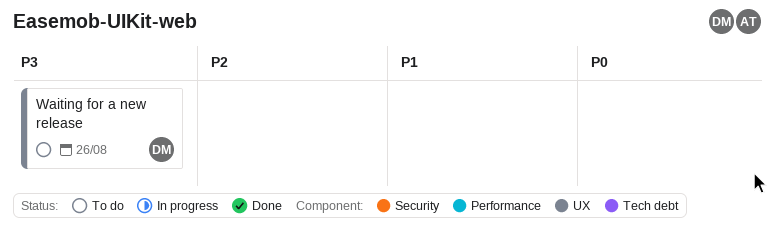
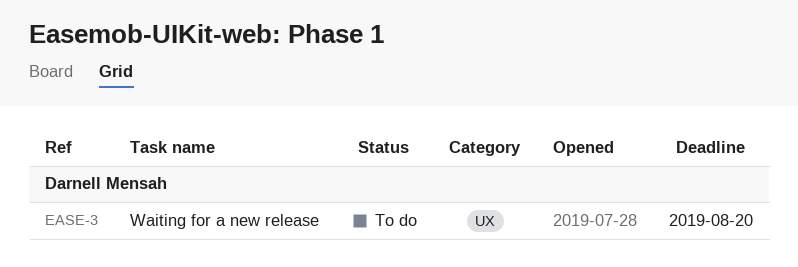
Waiting for a new release, due: Aug 26 -> Aug 20

